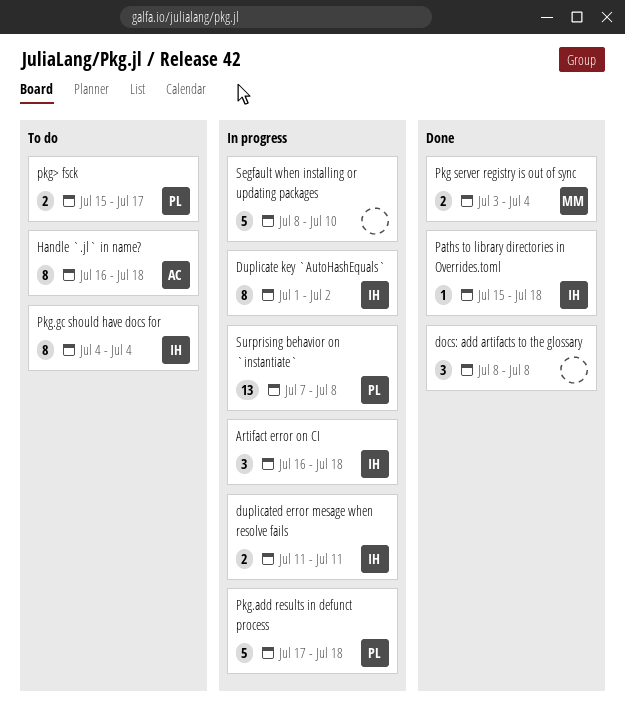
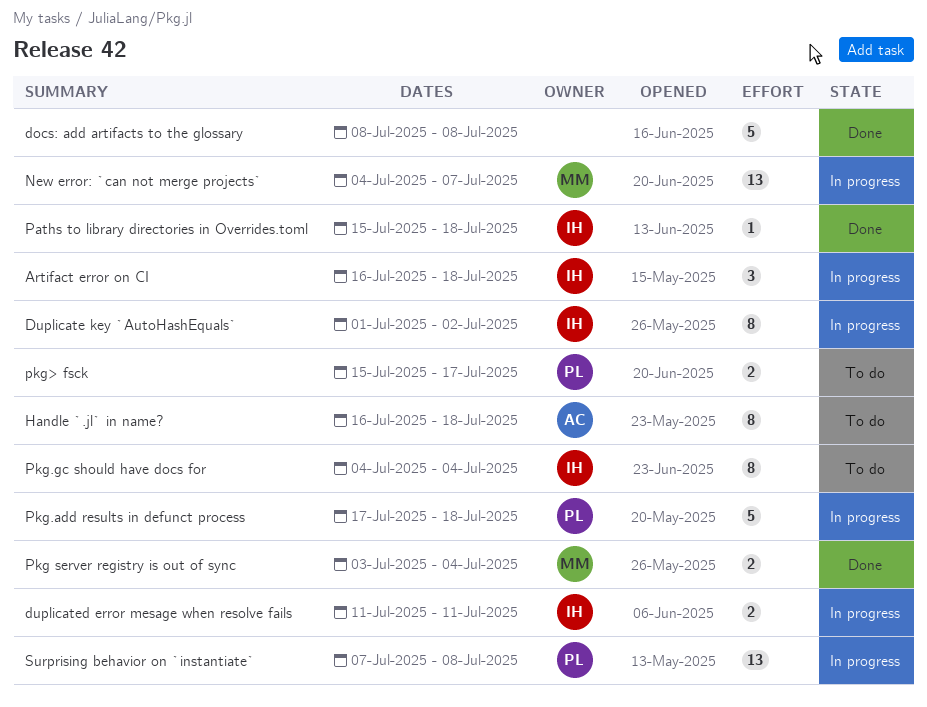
docs: add artifacts to the glossary, estimate: 3 -> 5
New error: `can not merge projects`: none -> present
Segfault when installing or updating packages: present -> none

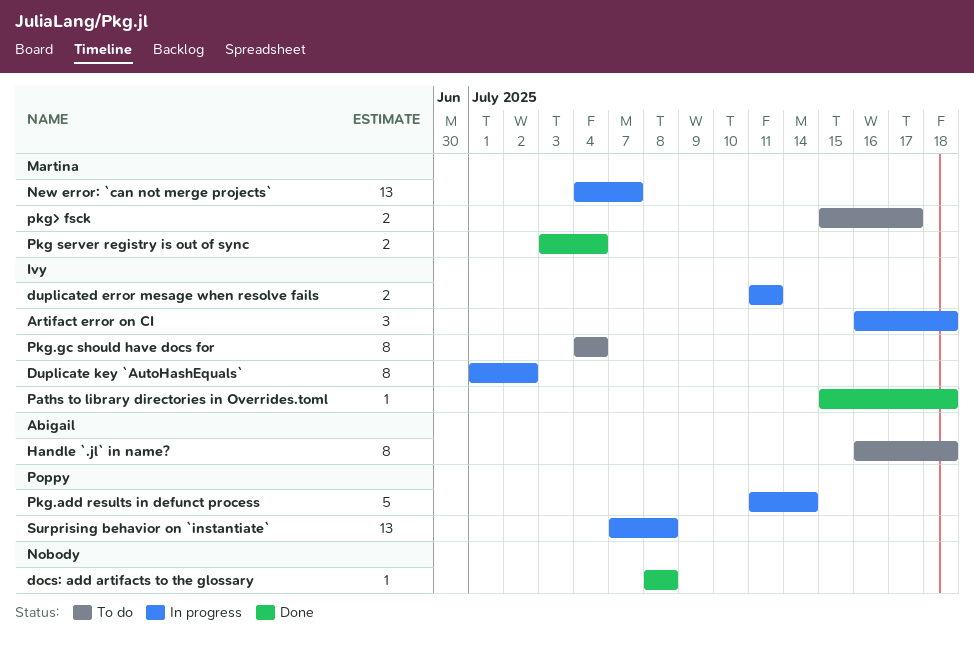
docs: add artifacts to the glossary, estimate: 5 -> 1
Pkg.add results in defunct process, start: Jul 17 -> Jul 11
Pkg.add results in defunct process, due: Jul 18 -> Jul 14
pkg> fsck, owner: Poppy -> Martina

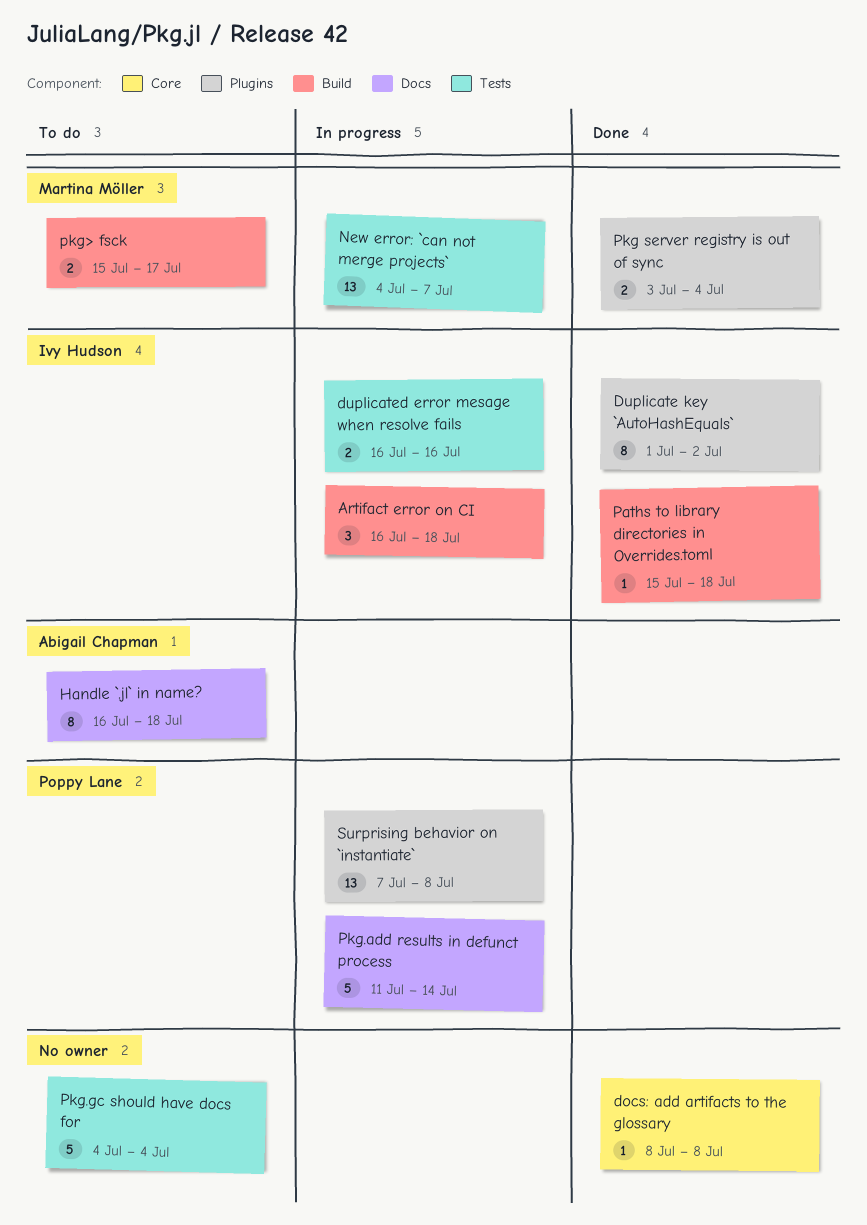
Duplicate key `AutoHashEquals`, status: In progress -> Done
duplicated error mesage when resolve fails, start: Jul 11 -> Jul 16
duplicated error mesage when resolve fails, due: Jul 11 -> Jul 16
Pkg.gc should have docs for, owner: Ivy Hudson -> none
Pkg.gc should have docs for, estimate: 8 -> 5

